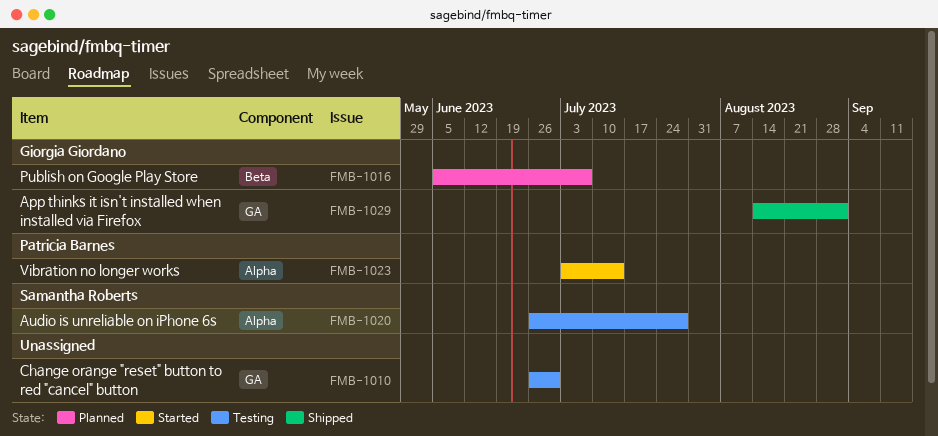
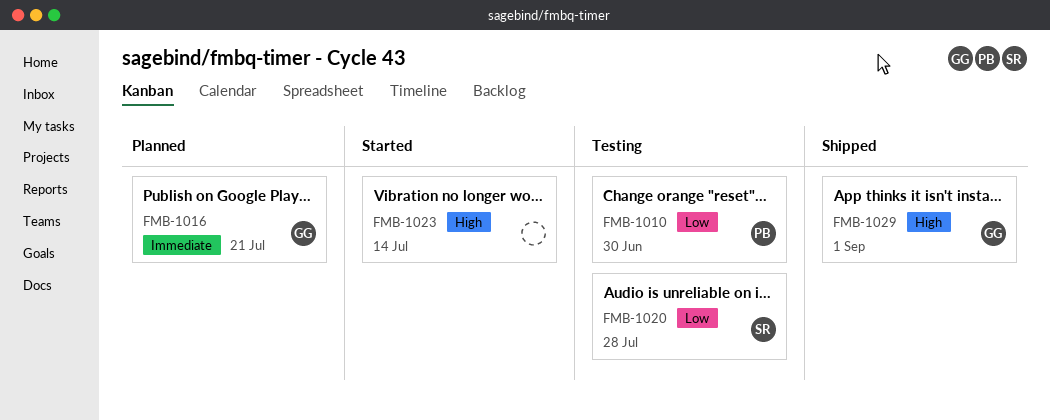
FMB-1010, owner: none -> Patricia Barnes
FMB-1016, due: Jul 7 -> Jul 21
FMB-1023, owner: Patricia Barnes -> none

